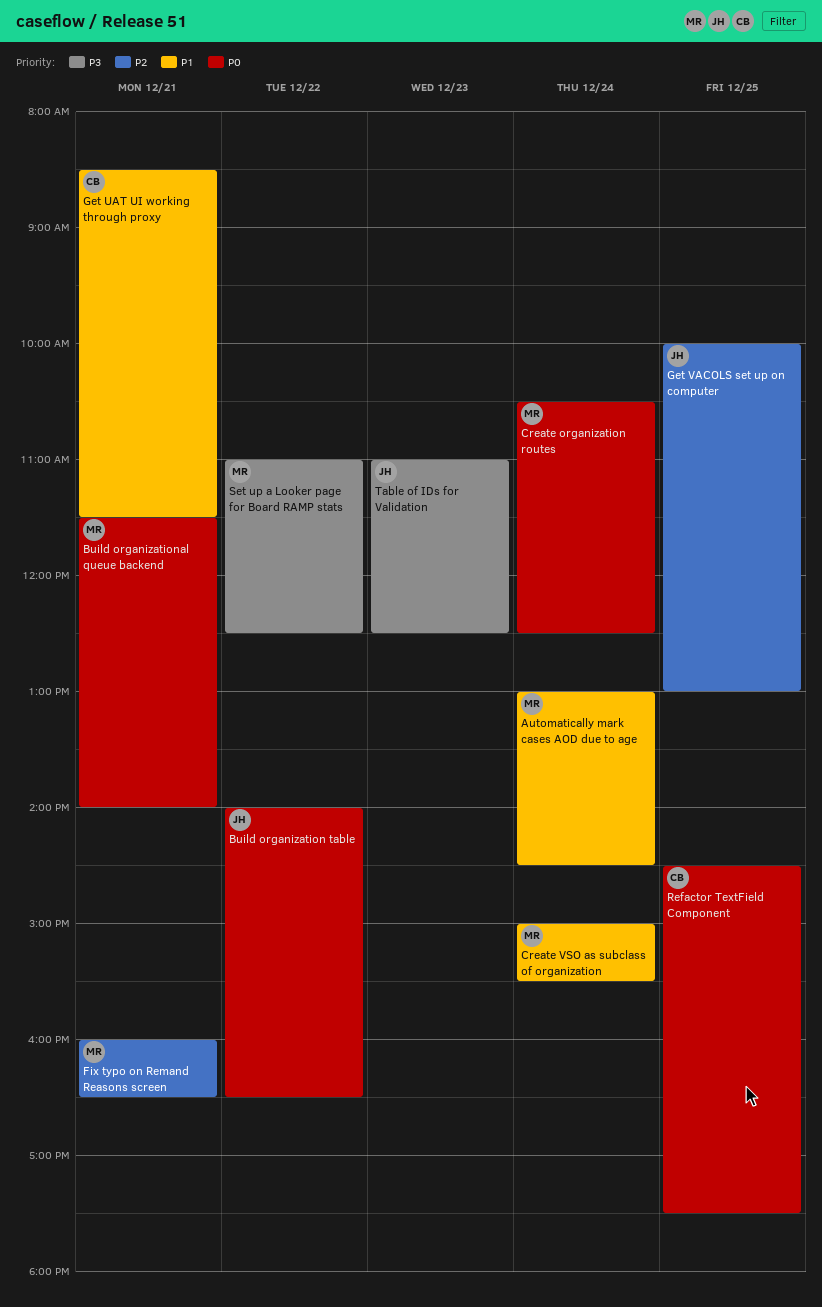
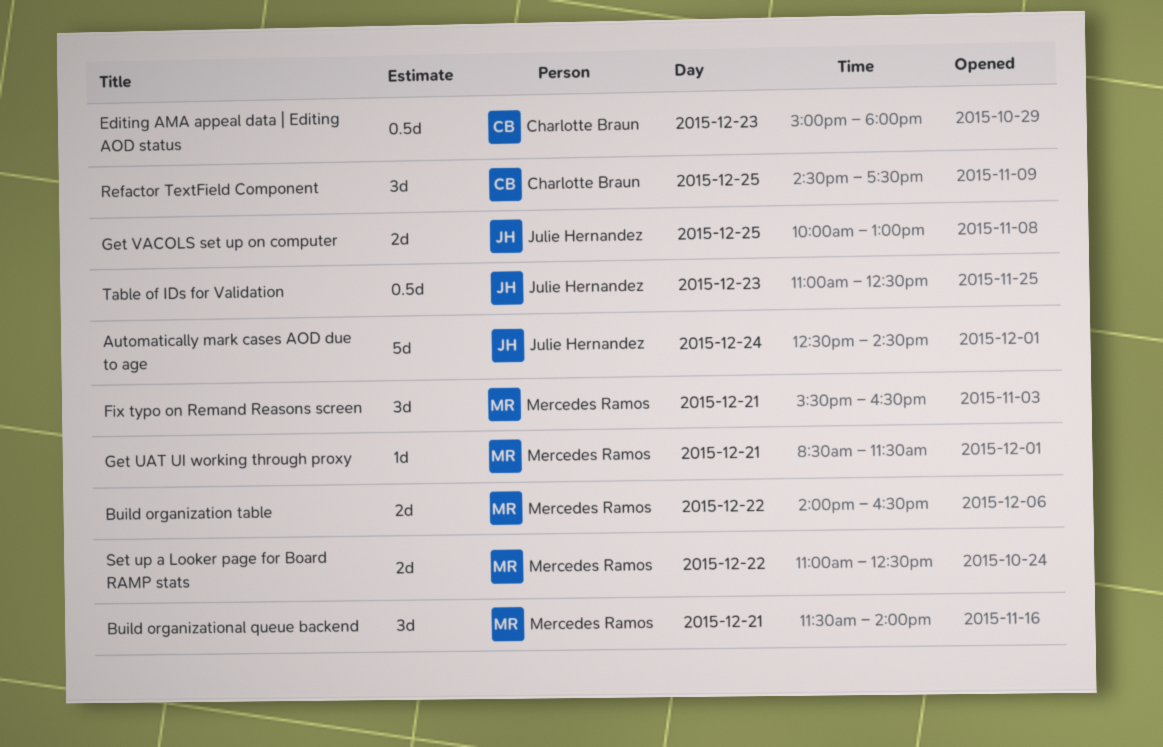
Automatically mark cases AOD due to age, owner: Mercedes Ramos -> Julie Hernandez
Automatically mark cases AOD due to age, begins: 13:00 -> 12:30
Build organization table, owner: Julie Hernandez -> Mercedes Ramos
Create organization routes: present -> none
Create VSO as subclass of organization: present -> none
Editing AMA appeal data | Editing AOD status: none -> present
Fix typo on Remand Reasons screen, begins: 16:00 -> 15:30
Get UAT UI working through proxy, owner: Charlotte Braun -> Mercedes Ramos

